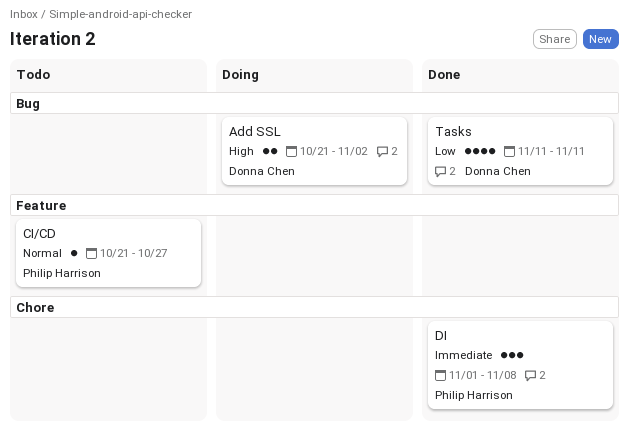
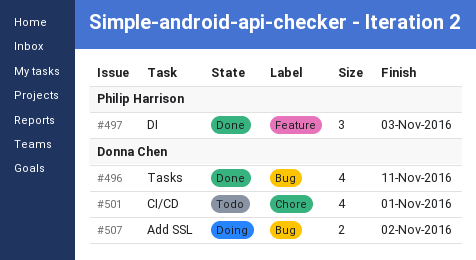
CI/CD, owner: Philip Harrison -> Donna Chen
CI/CD, label: Feature -> Chore
CI/CD, estimate: 1 -> 4
CI/CD, due: Oct 27 -> Nov 1
DI, label: Chore -> Feature
DI, due: Nov 8 -> Nov 3

